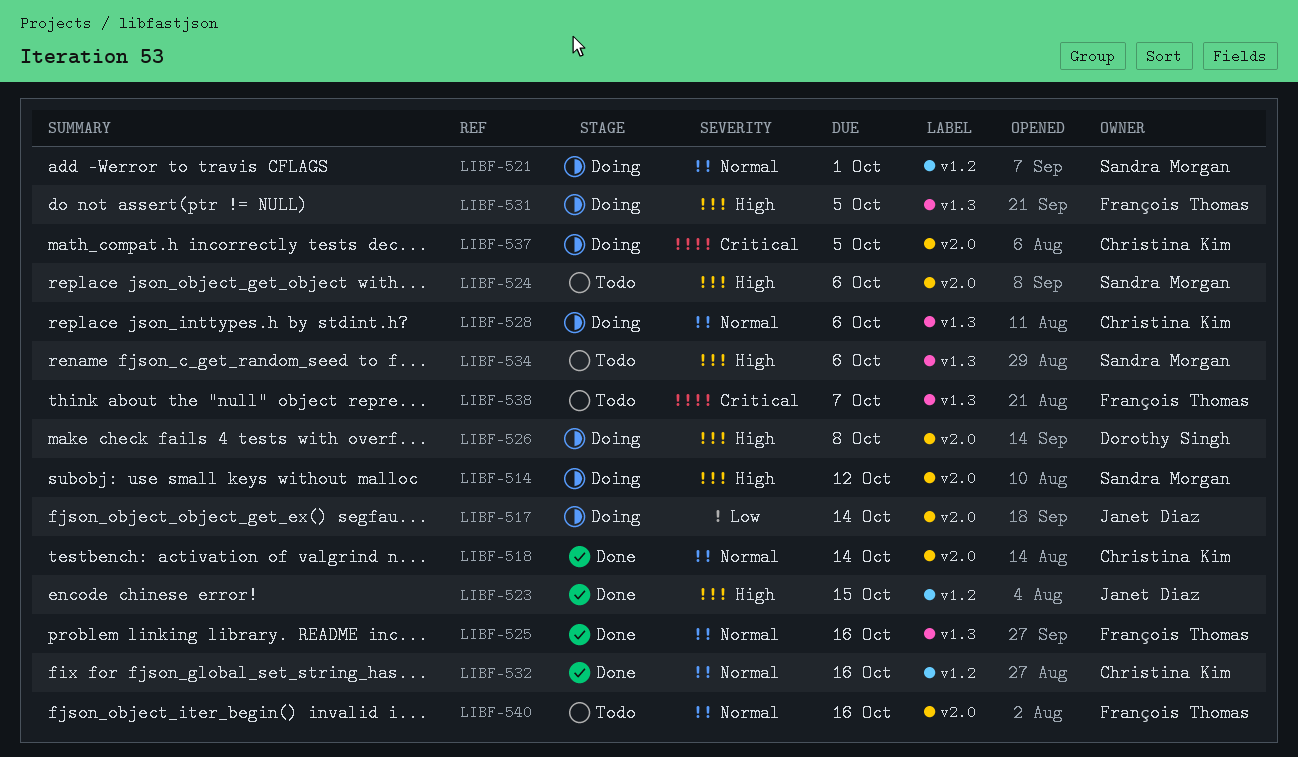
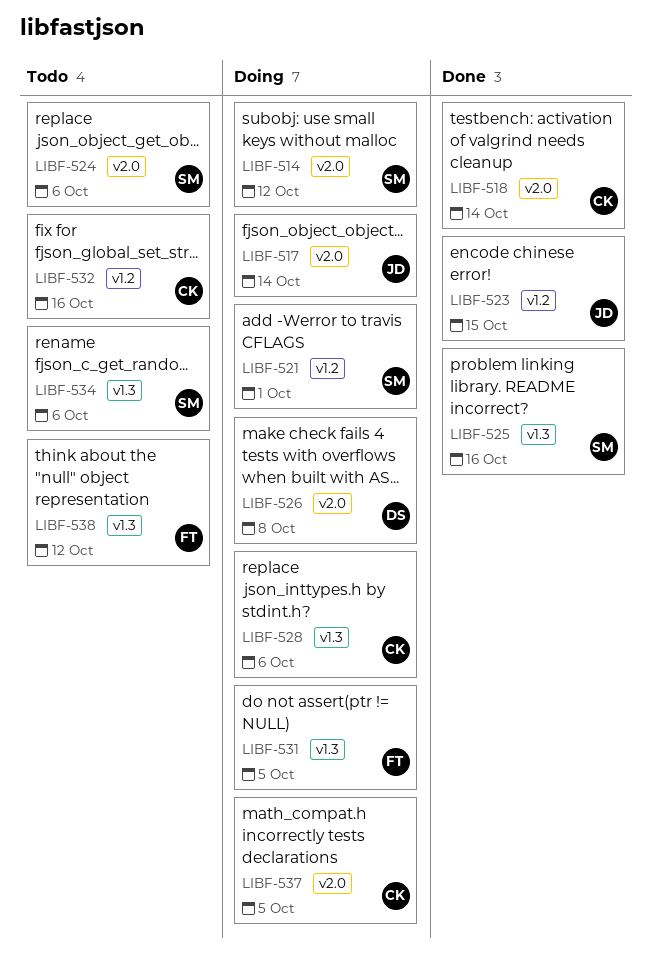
LIBF-525, owner: François Thomas -> Sandra Morgan
LIBF-532, status: Done -> Todo
LIBF-538, due: Oct 7 -> Oct 12
LIBF-540: present -> none

